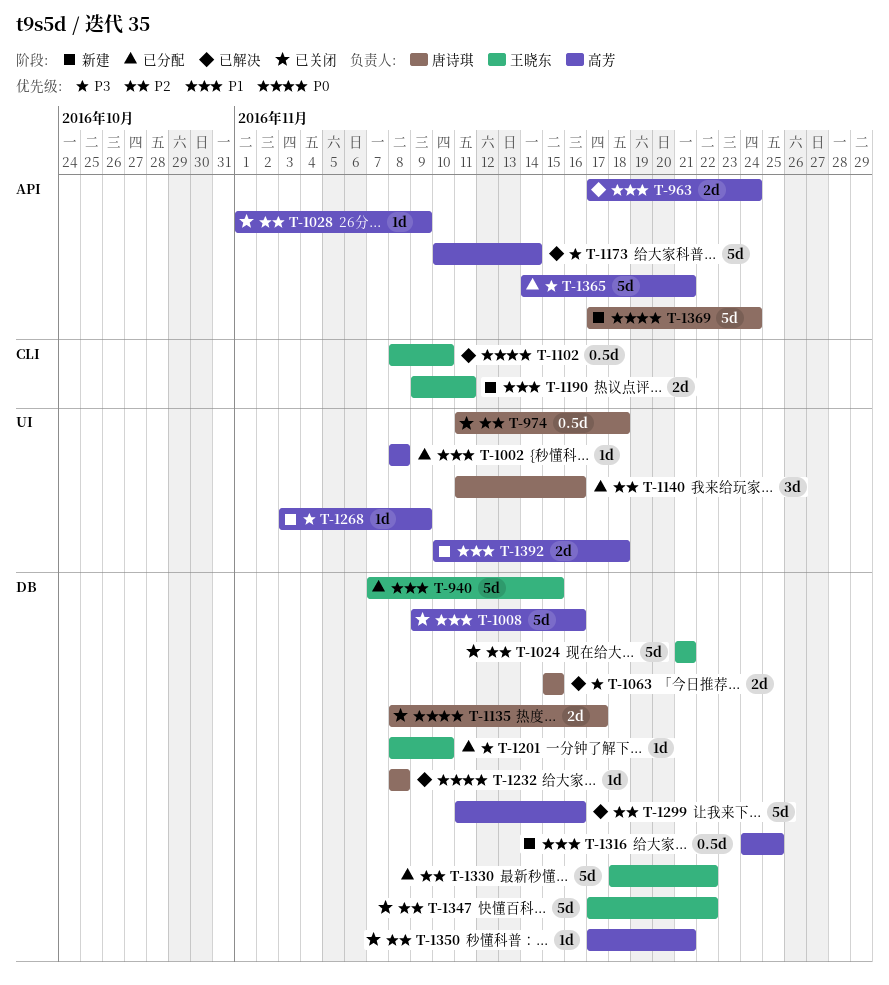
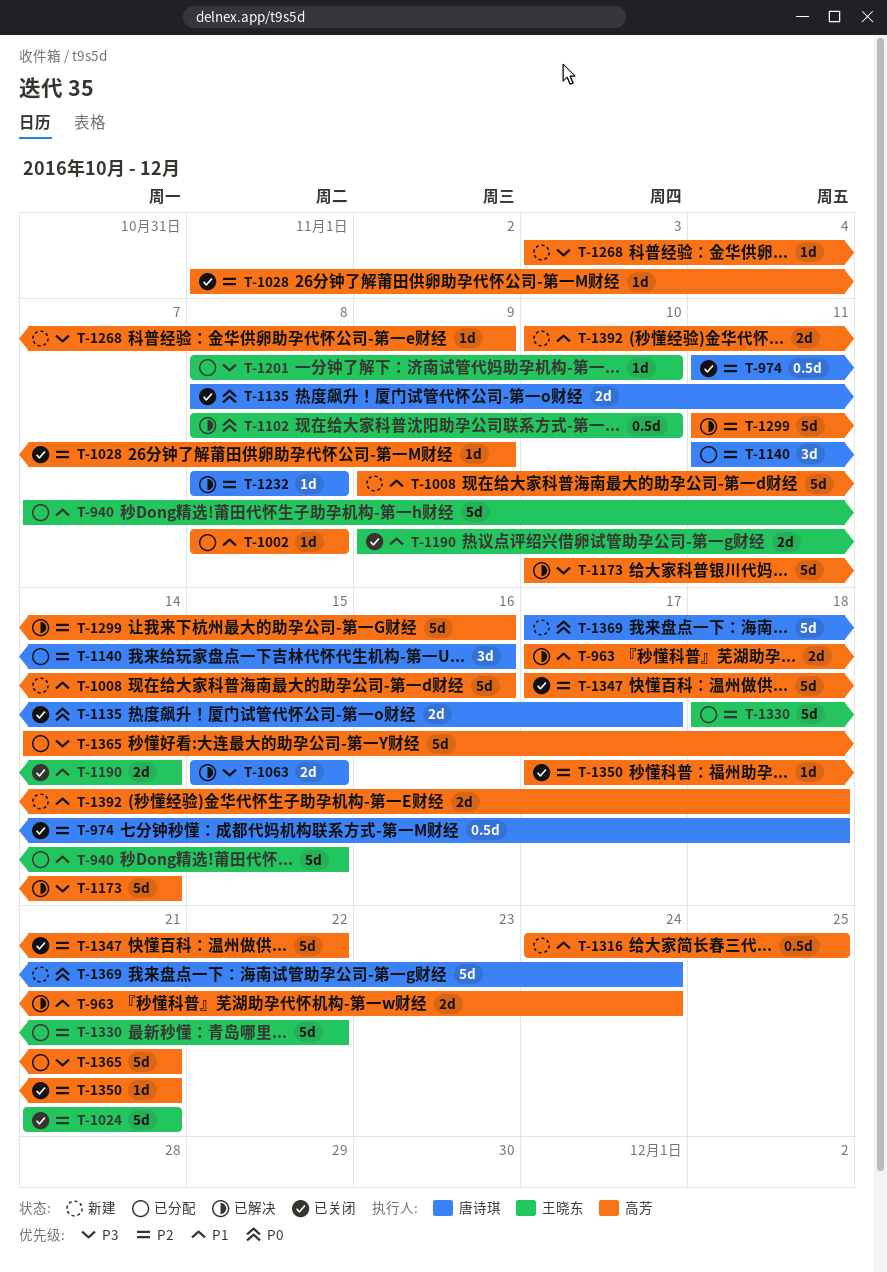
T-1008, status: 已关闭 -> 新建
T-1190, status: 新建 -> 已关闭
T-1190, due: Nov 11 -> Nov 14
T-1232, priority: P0 -> P2
T-1347, owner: 王晓东 -> 高芳

